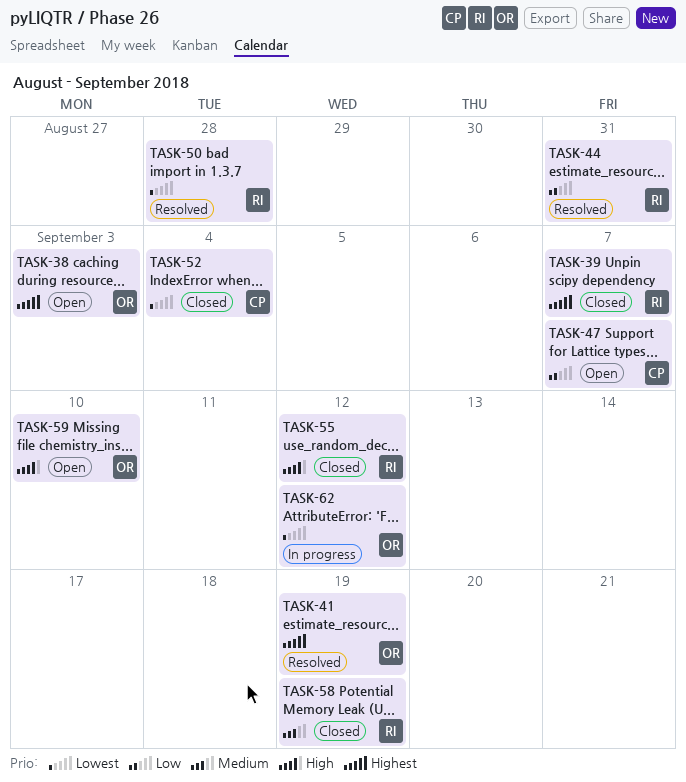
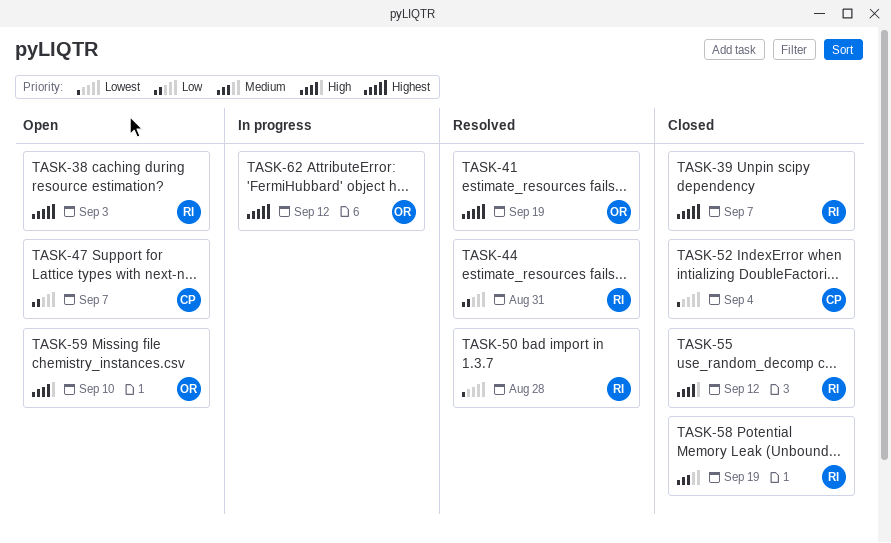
TASK-38, owner: OR -> RI
TASK-62, priority: Lowest -> Highest

